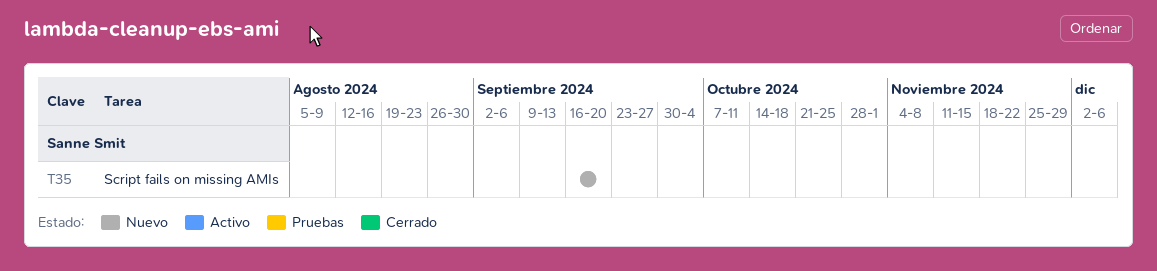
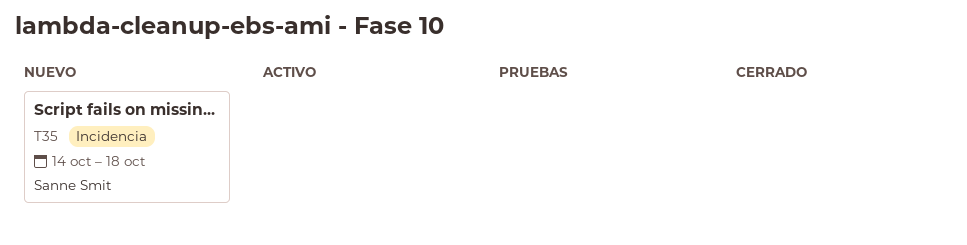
T35, start: Sep 16 -> Oct 14
T35, due: Sep 20 -> Oct 18

